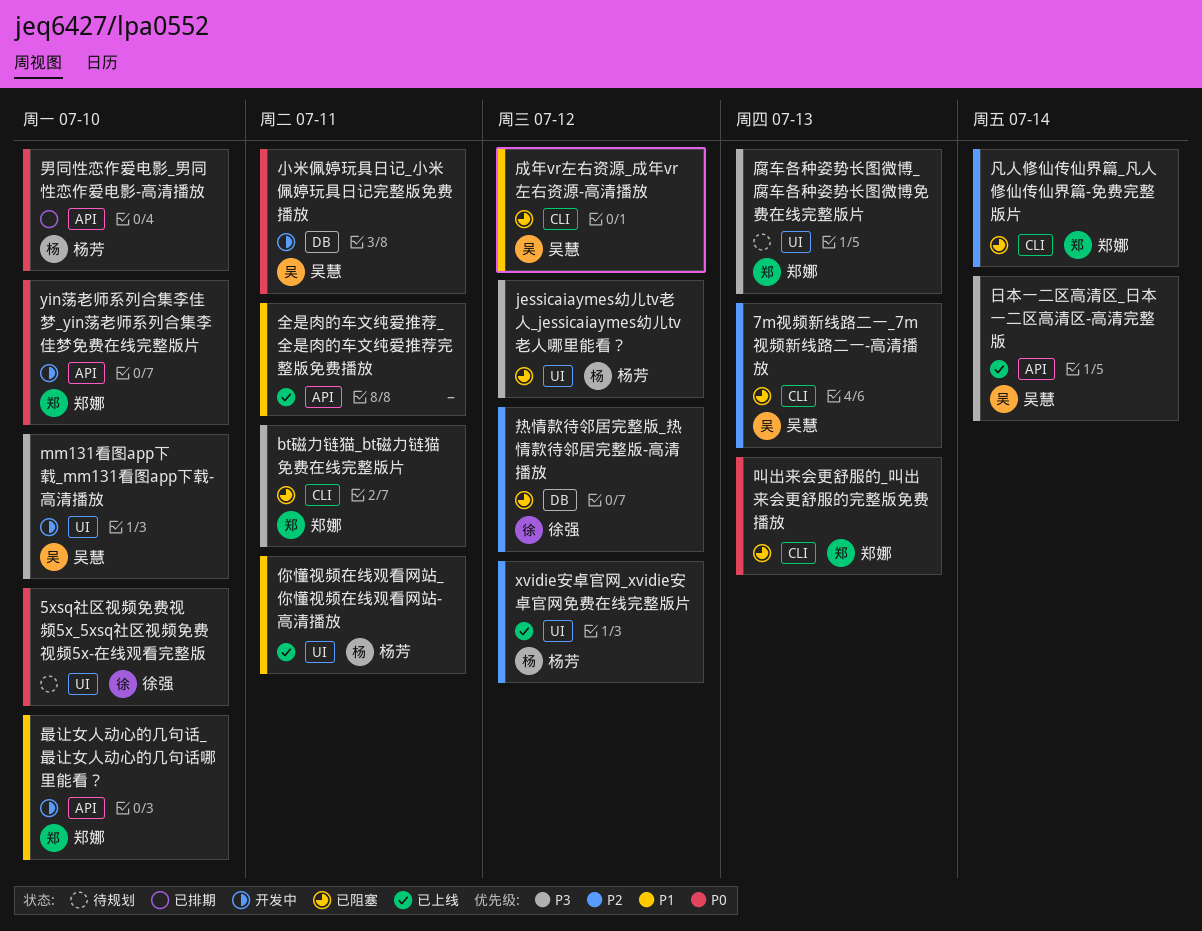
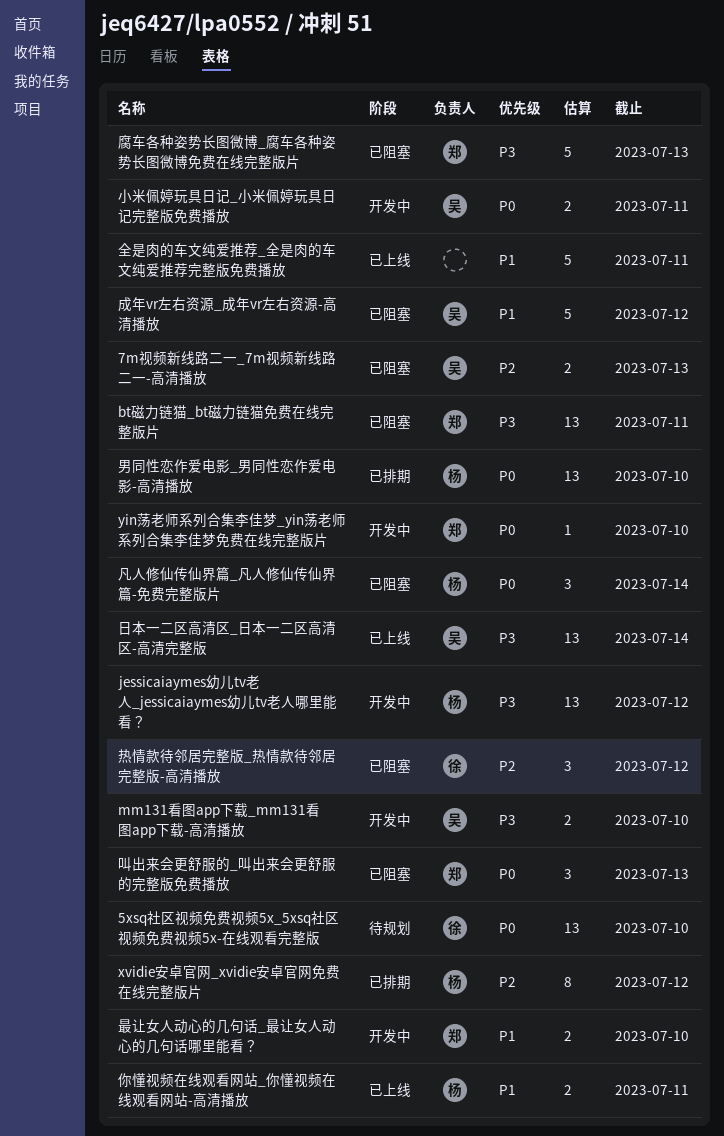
jessicaiaymes幼儿tv老人_jessicaiaymes幼儿tv老人哪里能看？, status: 已阻塞 -> 开发中
xvidie安卓官网_xvidie安卓官网免费在线完整版片, status: 已上线 -> 已排期
凡人修仙传仙界篇_凡人修仙传仙界篇-免费完整版片, owner: 郑娜 -> 杨芳
凡人修仙传仙界篇_凡人修仙传仙界篇-免费完整版片, priority: P2 -> P0
腐车各种姿势长图微博_腐车各种姿势长图微博免费在线完整版片, status: 待规划 -> 已阻塞

